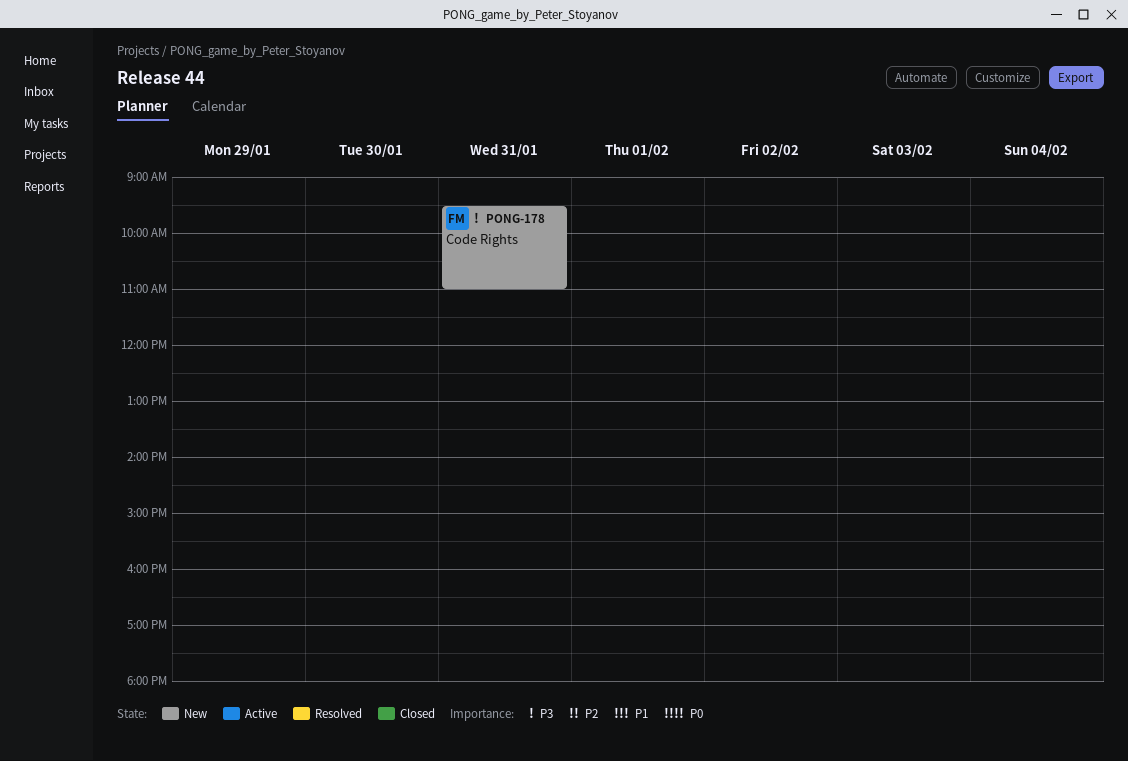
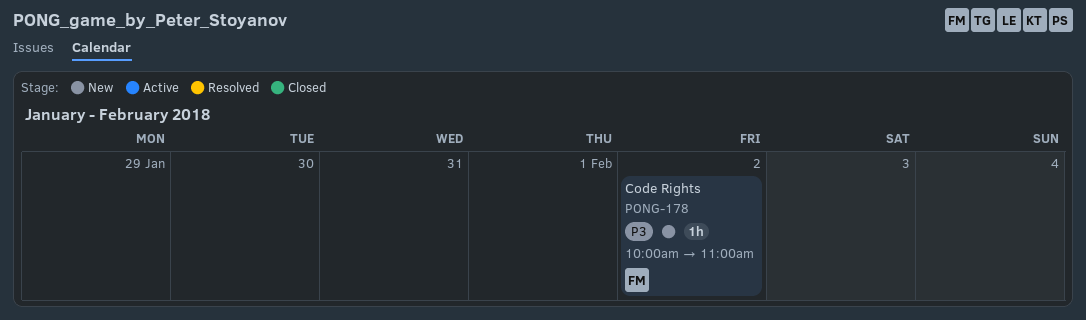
PONG-178, day: Jan 31 -> Feb 2
PONG-178, begins: 09:30 -> 10:00

